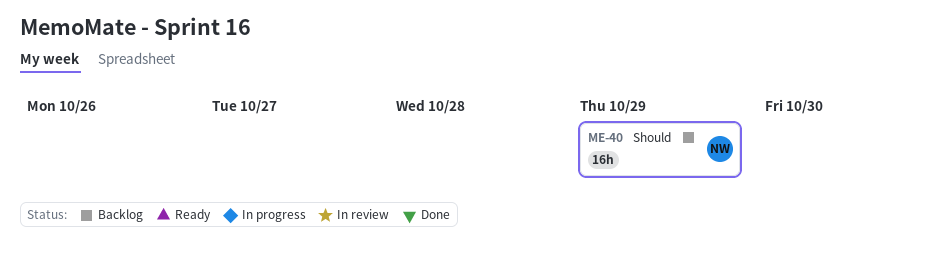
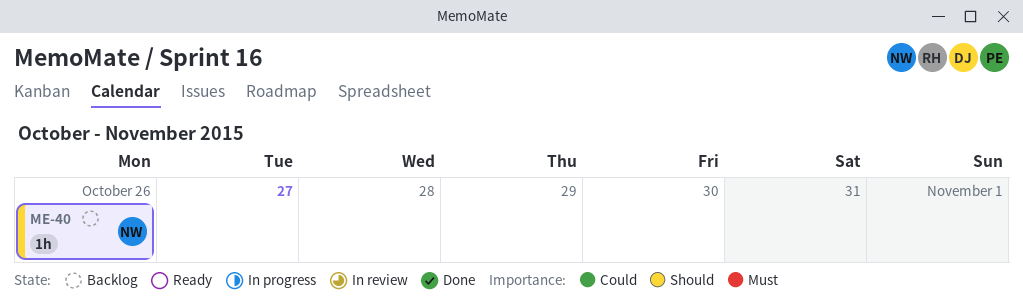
ME-40, estimate: 16h -> 1h
ME-40, due: Oct 29 -> Oct 26

